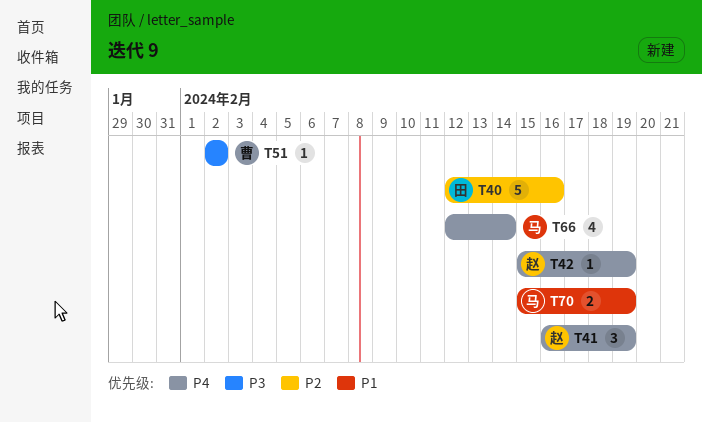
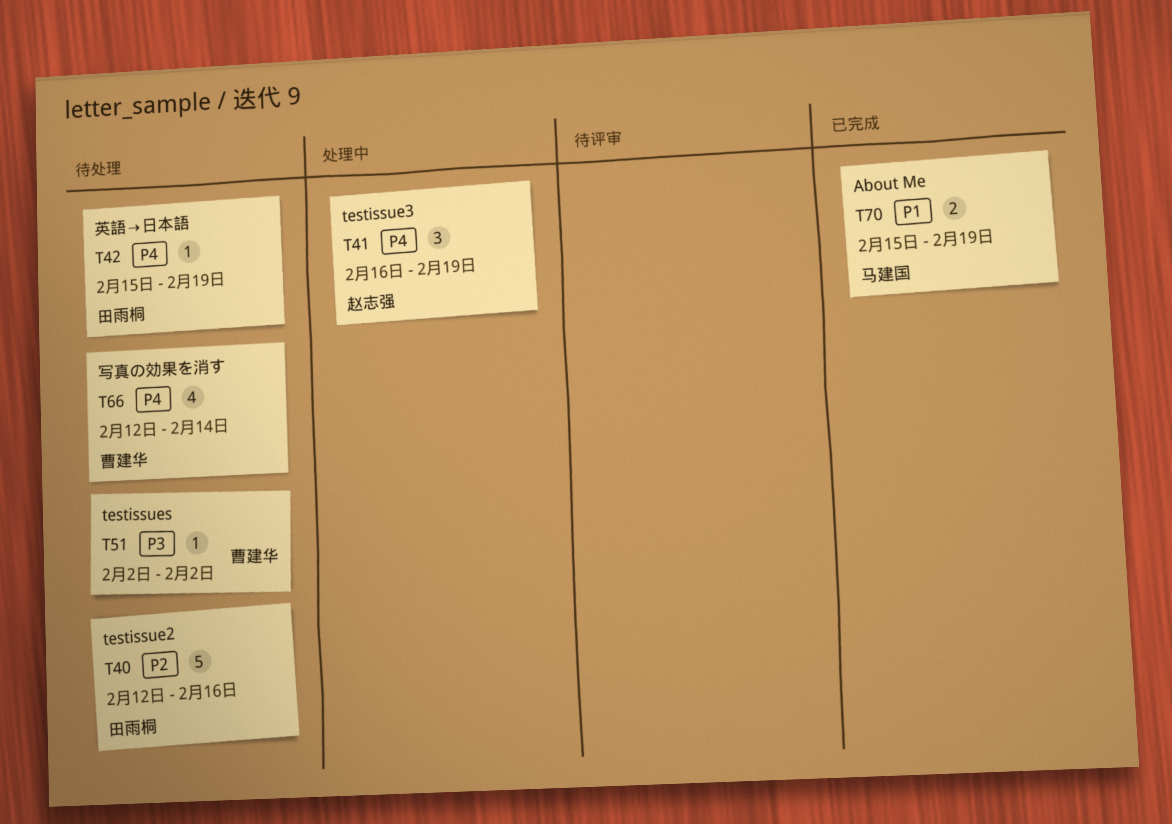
T42, owner: 赵志强 -> 田雨桐
T66, owner: 马建国 -> 曹建华

